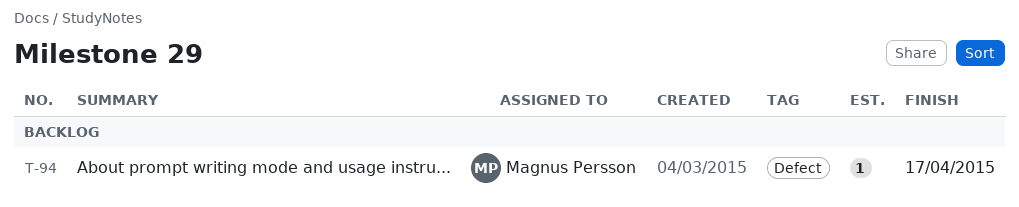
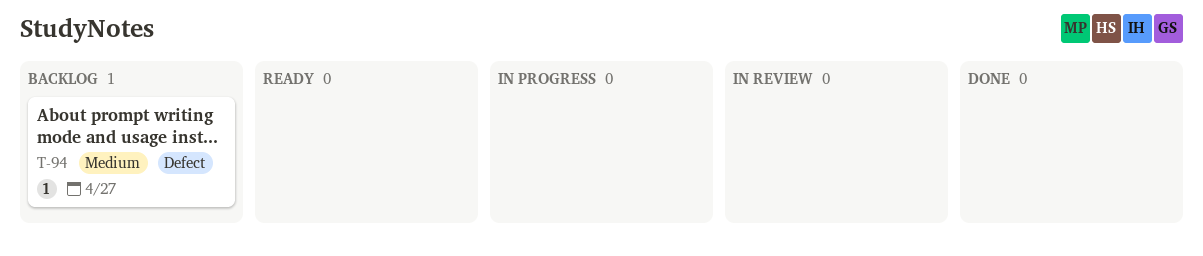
T-94, due: Apr 17 -> Apr 27

